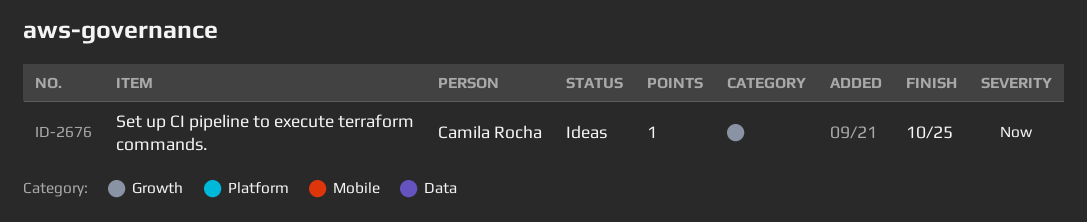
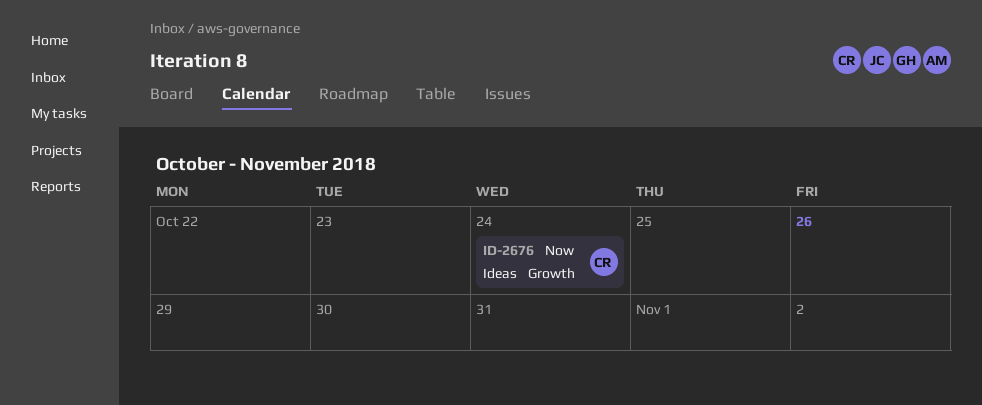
ID-2676, due: Oct 25 -> Oct 24

